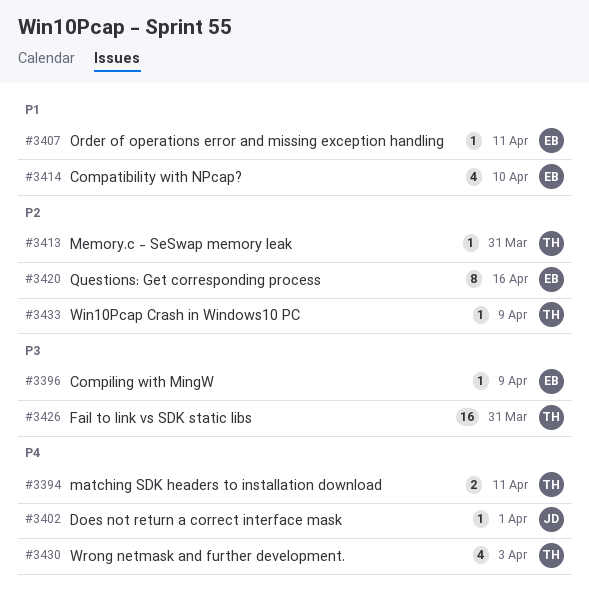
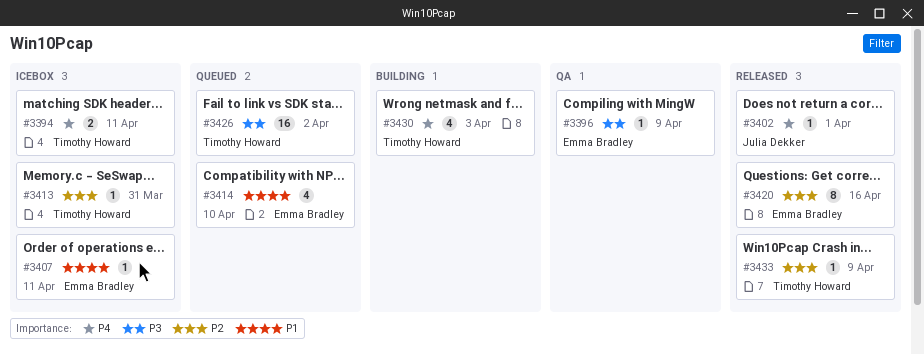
#3426, due: Mar 31 -> Apr 2

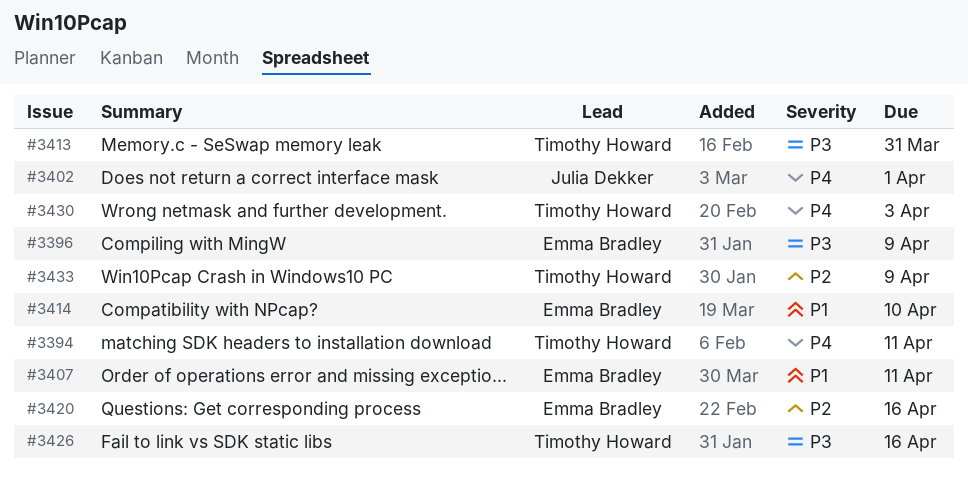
#3413, priority: P2 -> P3
#3426, due: Apr 2 -> Apr 16

